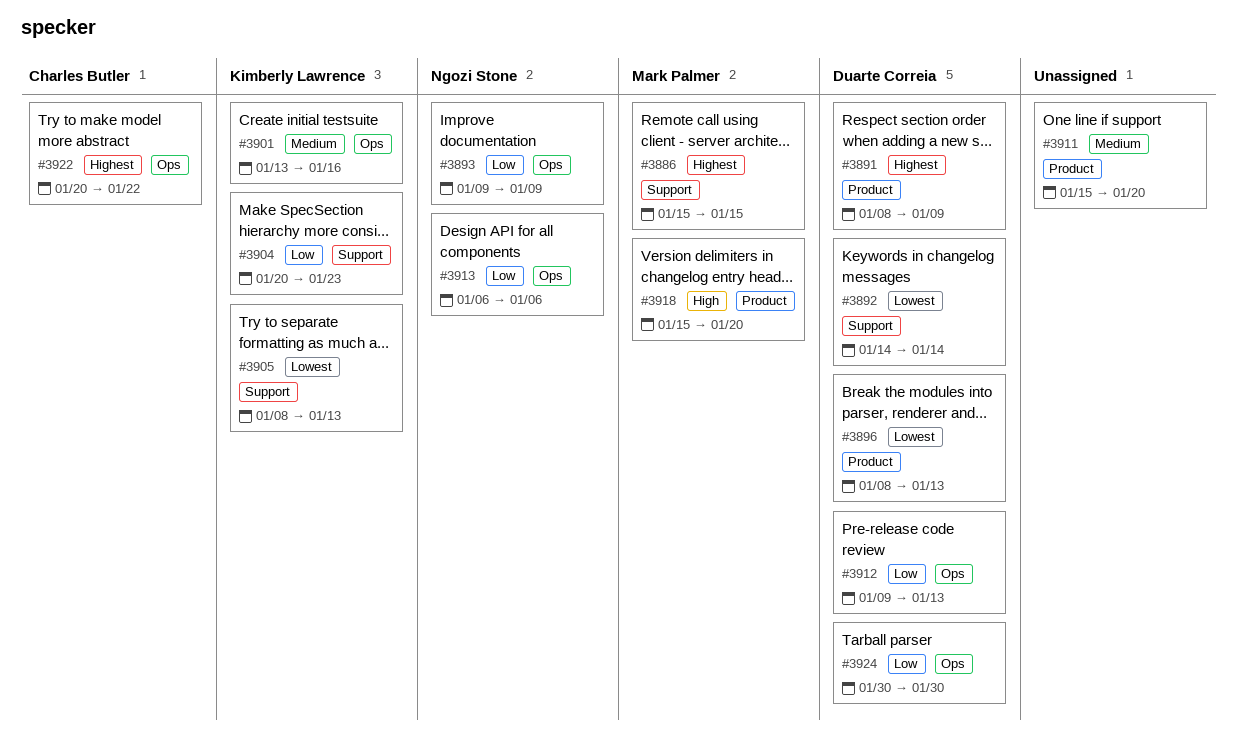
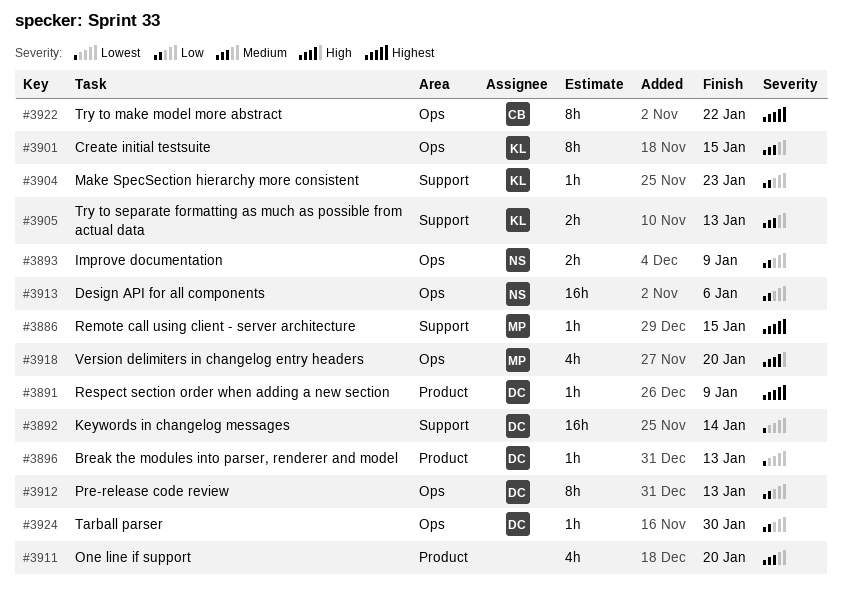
#3901, due: Jan 16 -> Jan 15
#3905, priority: Lowest -> Medium
#3918, label: Product -> Ops

